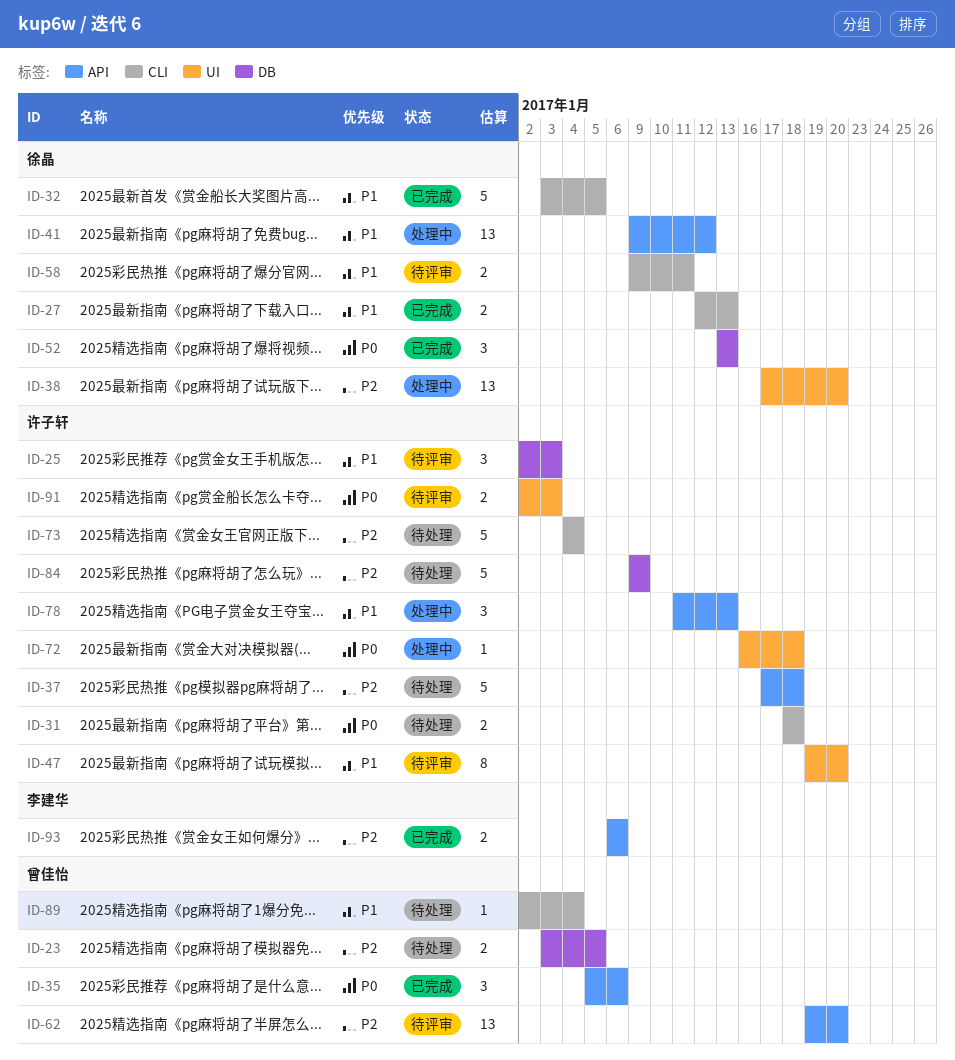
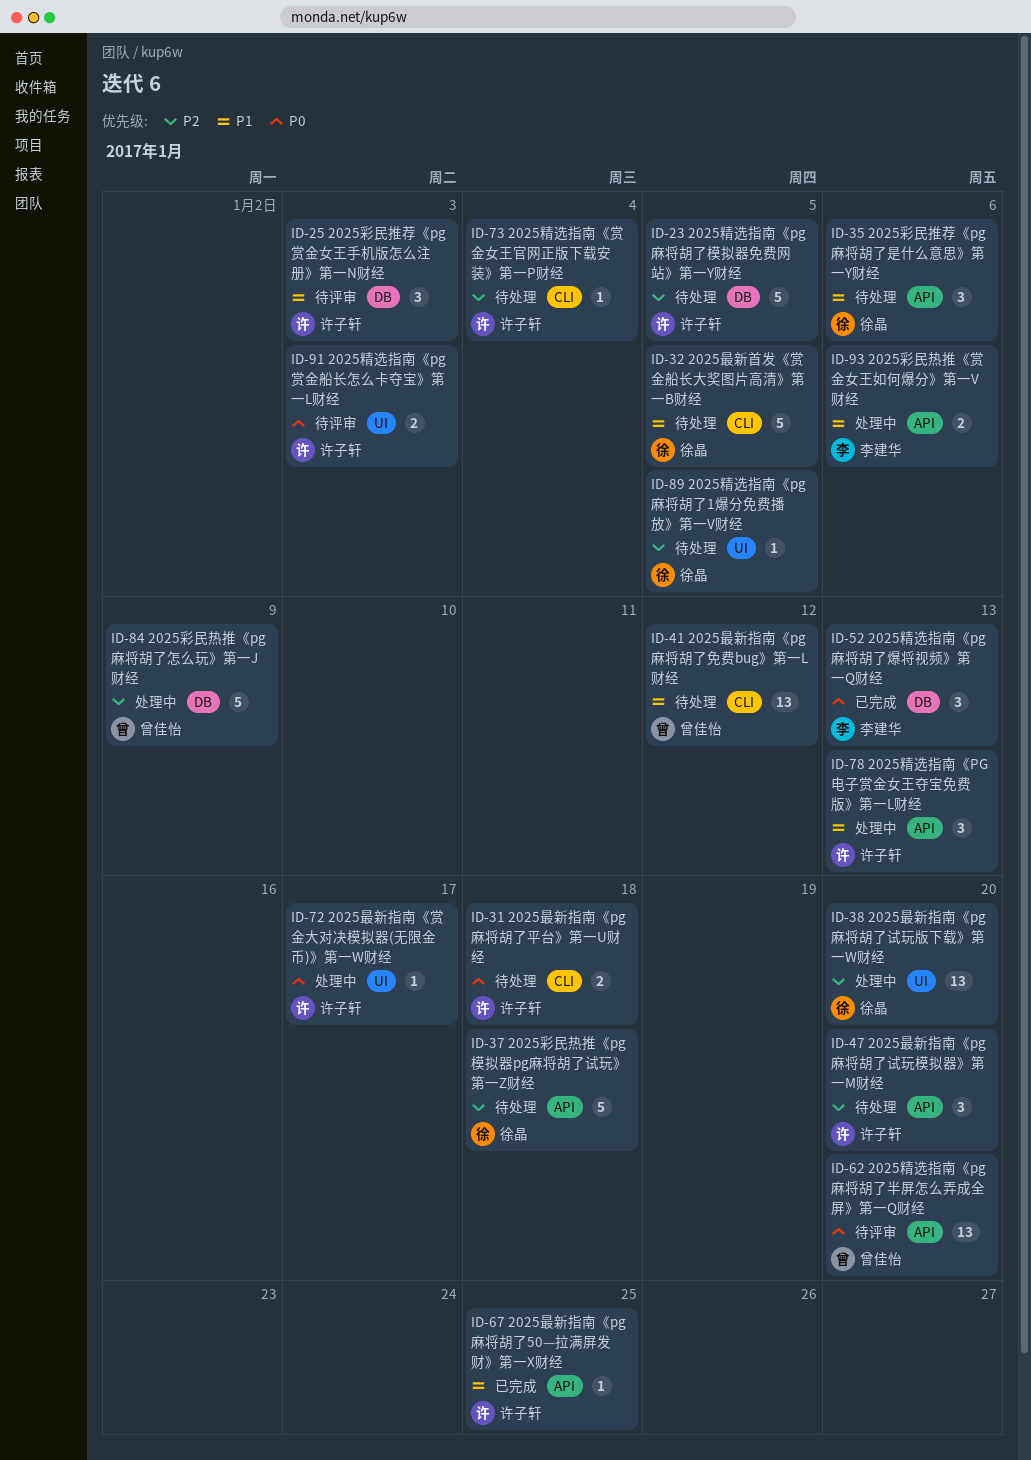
ID-23, owner: 曾佳怡 -> 许子轩
ID-23, estimate: 2 -> 5
ID-27: present -> none
ID-32, status: 已完成 -> 待处理
ID-35, status: 已完成 -> 待处理
ID-35, owner: 曾佳怡 -> 徐晶
ID-35, priority: P0 -> P1
ID-37, owner: 许子轩 -> 徐晶
ID-41, status: 处理中 -> 待处理
ID-41, owner: 徐晶 -> 曾佳怡
ID-41, label: API -> CLI
ID-47, status: 待评审 -> 待处理
ID-47, priority: P1 -> P2
ID-47, label: UI -> API
ID-47, estimate: 8 -> 3
ID-52, owner: 徐晶 -> 李建华
ID-58: present -> none
ID-62, priority: P2 -> P0
ID-67: none -> present
ID-72, due: Jan 18 -> Jan 17
ID-73, estimate: 5 -> 1
ID-84, status: 待处理 -> 处理中
ID-84, owner: 许子轩 -> 曾佳怡
ID-89, owner: 曾佳怡 -> 徐晶
ID-89, priority: P1 -> P2
ID-89, label: CLI -> UI
ID-89, due: Jan 4 -> Jan 5
ID-93, status: 已完成 -> 处理中
ID-93, priority: P2 -> P1

